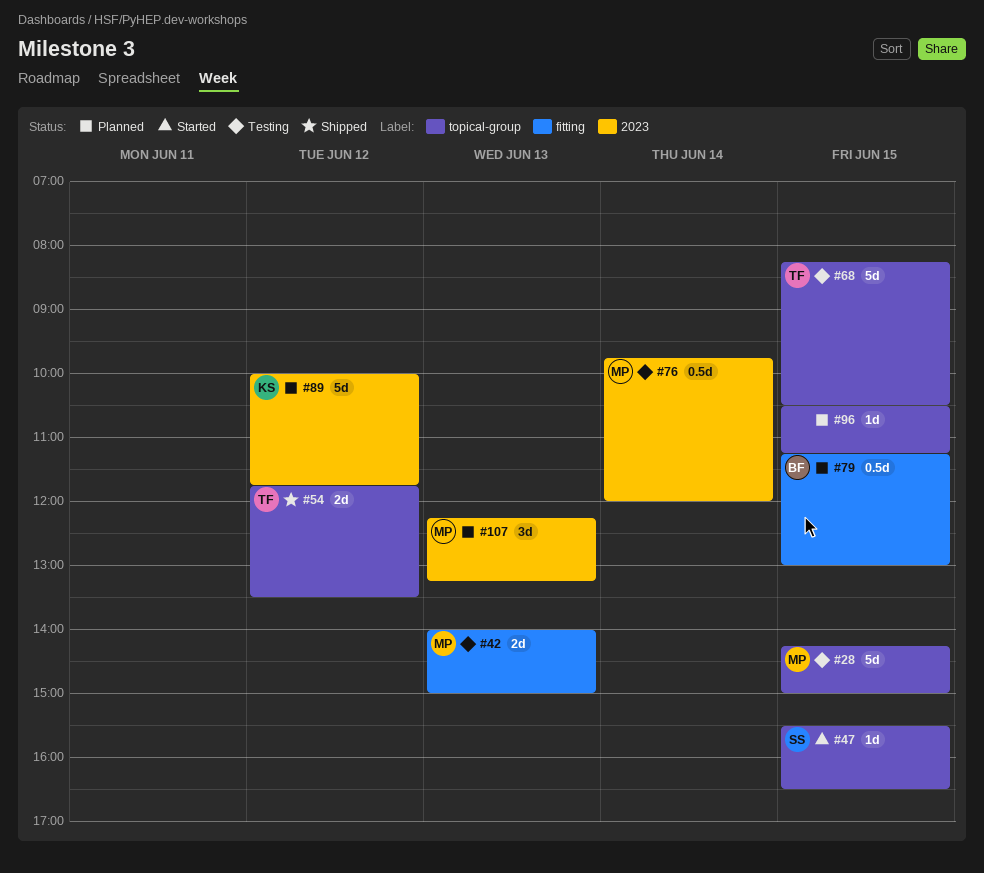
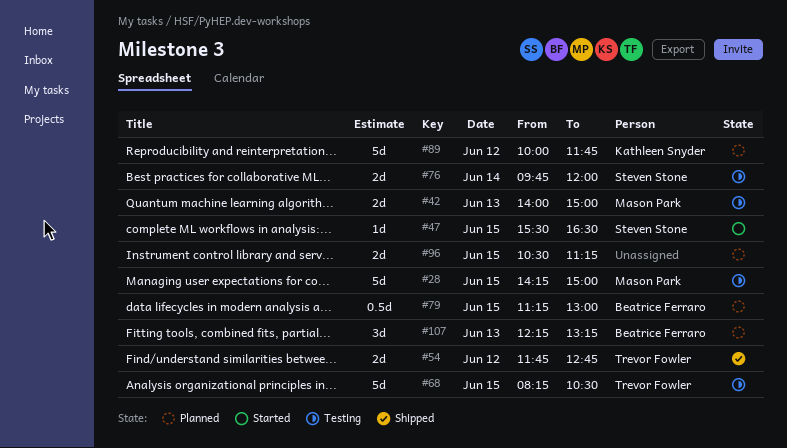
#54, ends: 13:30 -> 12:45
#76, owner: Mason Park -> Steven Stone
#76, estimate: 0.5d -> 2d
#96, estimate: 1d -> 2d
#107, owner: Mason Park -> Beatrice Ferraro

